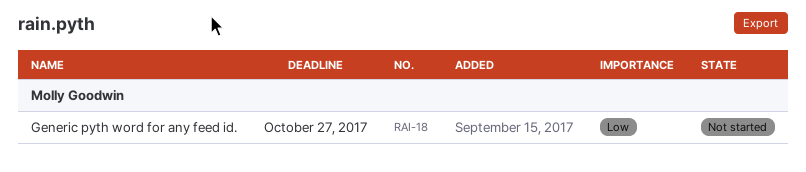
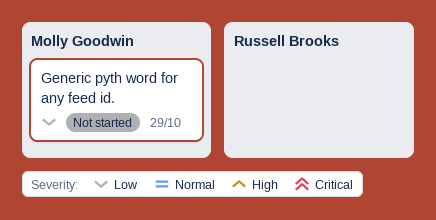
Generic pyth word for any feed id., due: Oct 27 -> Oct 29

